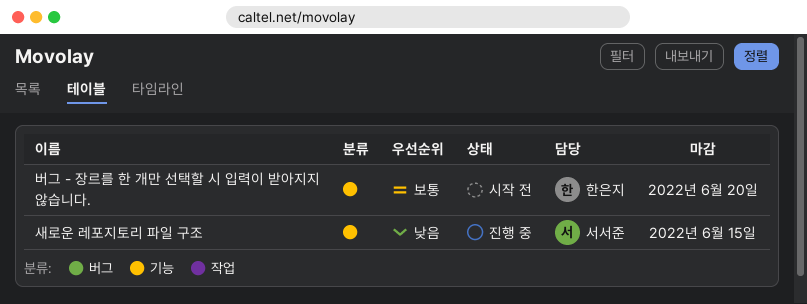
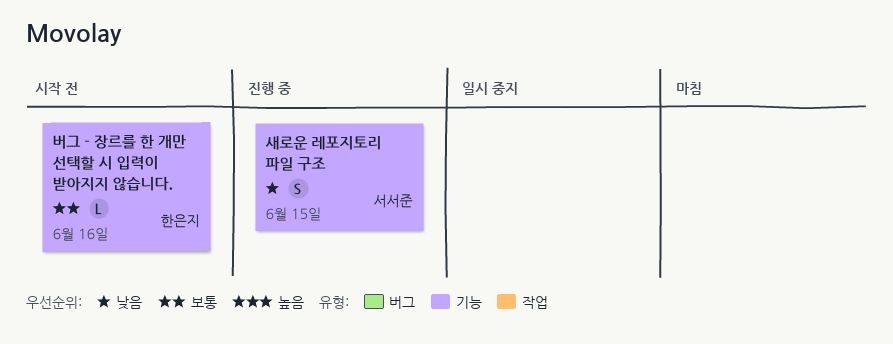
버그 - 장르를 한 개만 선택할 시 입력이 받아지지 않습니다., due: Jun 20 -> Jun 16

